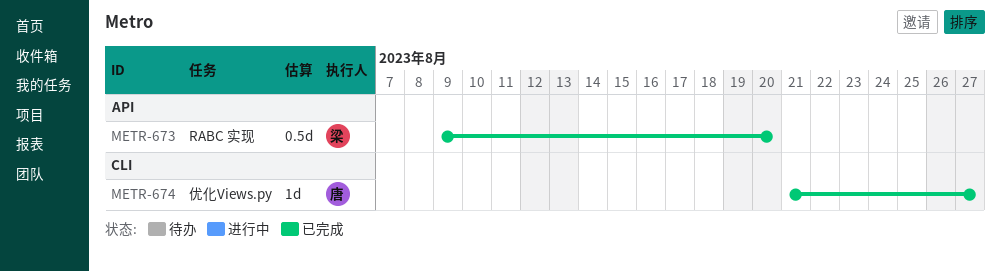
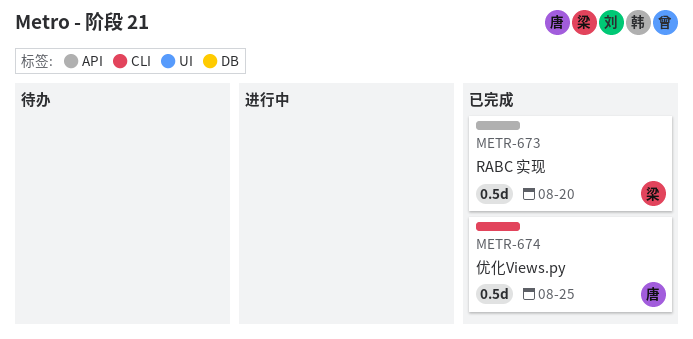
METR-674, estimate: 1d -> 0.5d
METR-674, due: Aug 27 -> Aug 25

